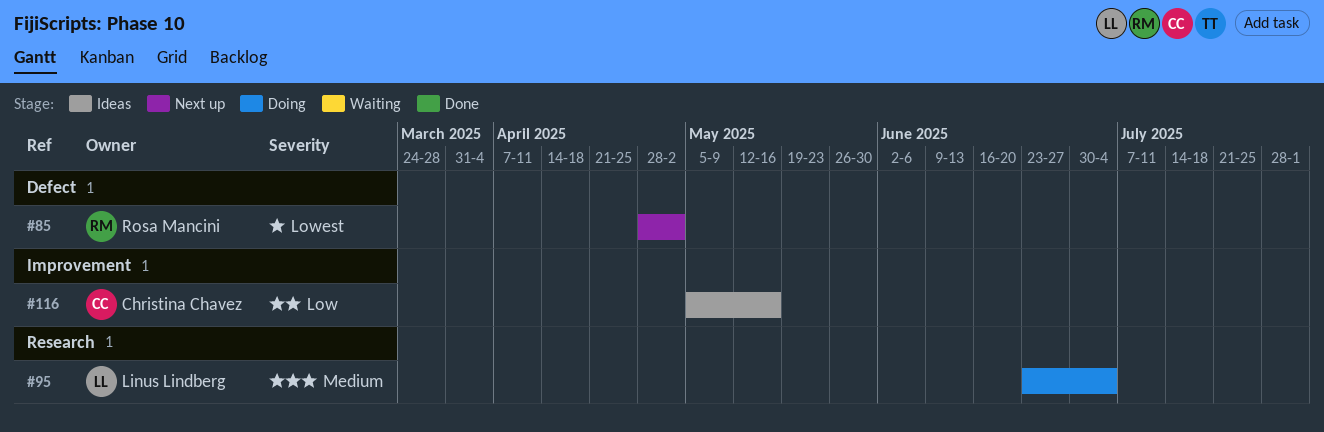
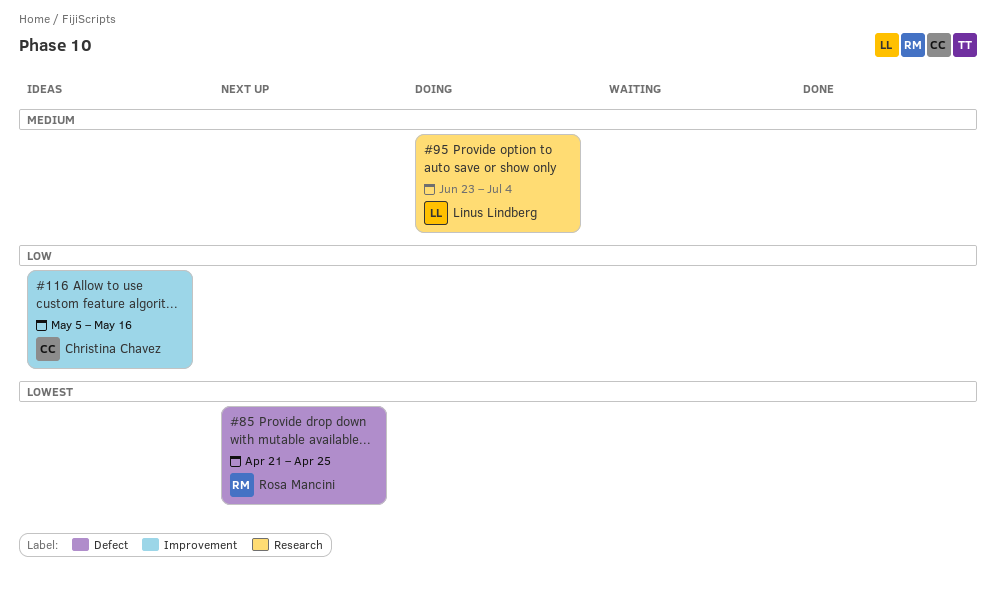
#85, start: Apr 28 -> Apr 21
#85, due: May 2 -> Apr 25

